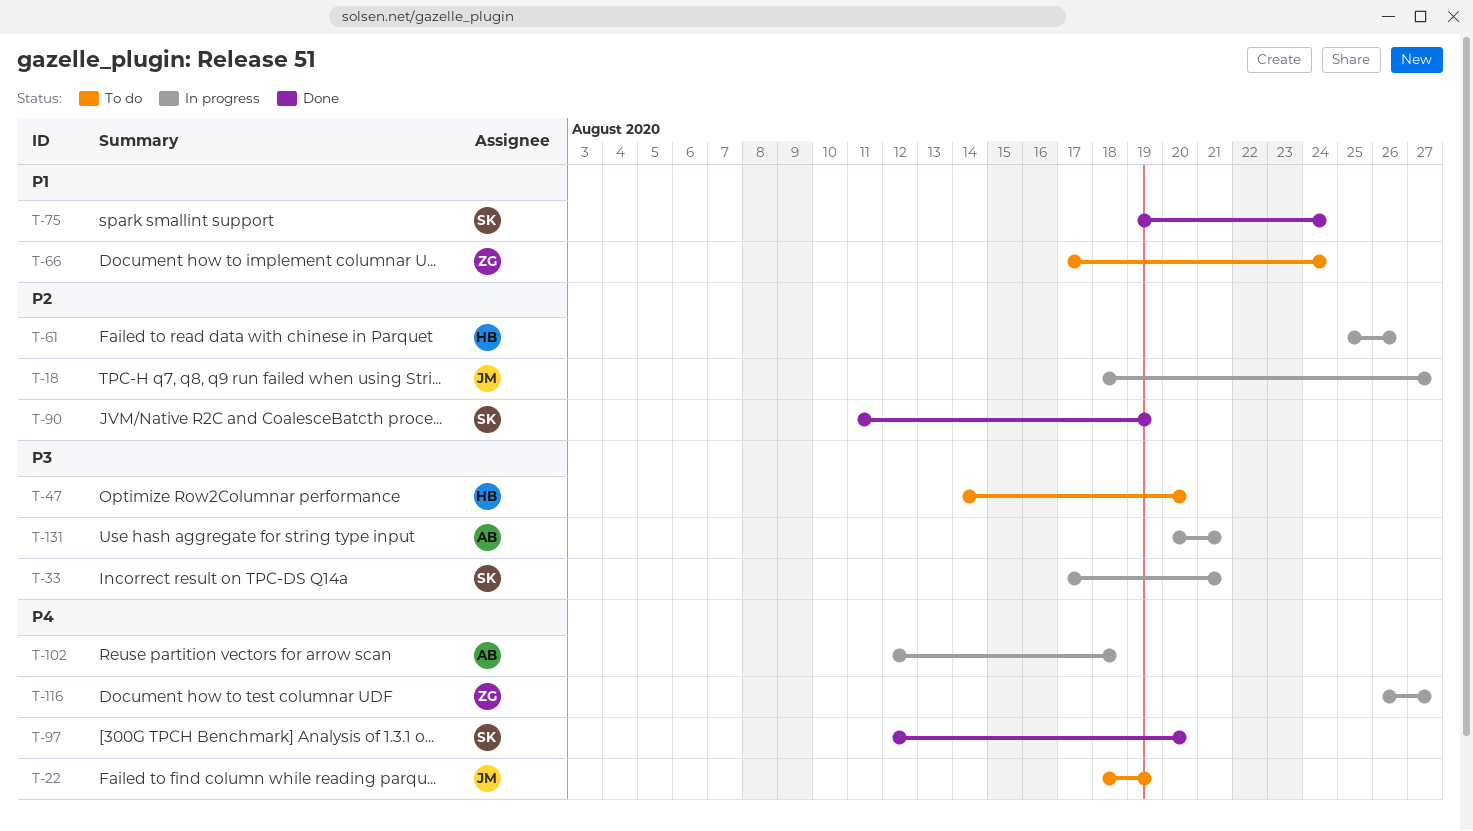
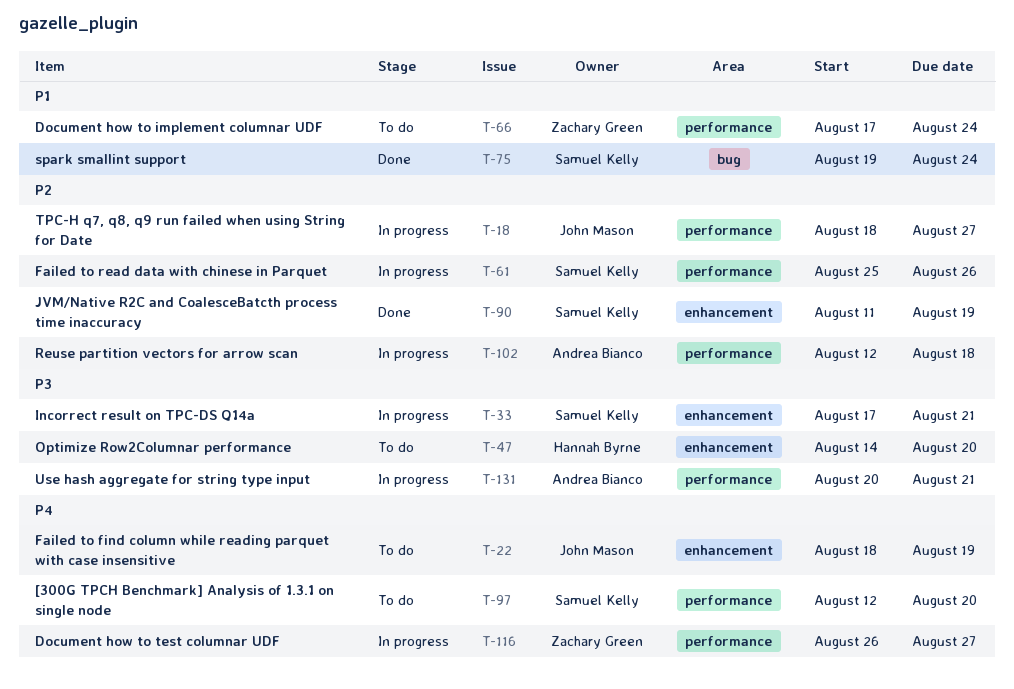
T-61, owner: Hannah Byrne -> Samuel Kelly
T-97, status: Done -> To do
T-102, priority: P4 -> P2

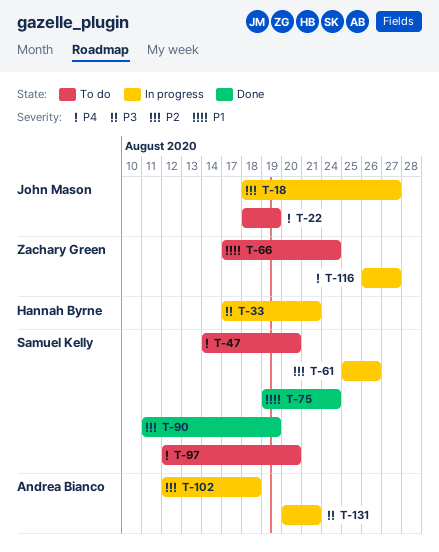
T-33, owner: Samuel Kelly -> Hannah Byrne
T-47, owner: Hannah Byrne -> Samuel Kelly
T-47, priority: P3 -> P4

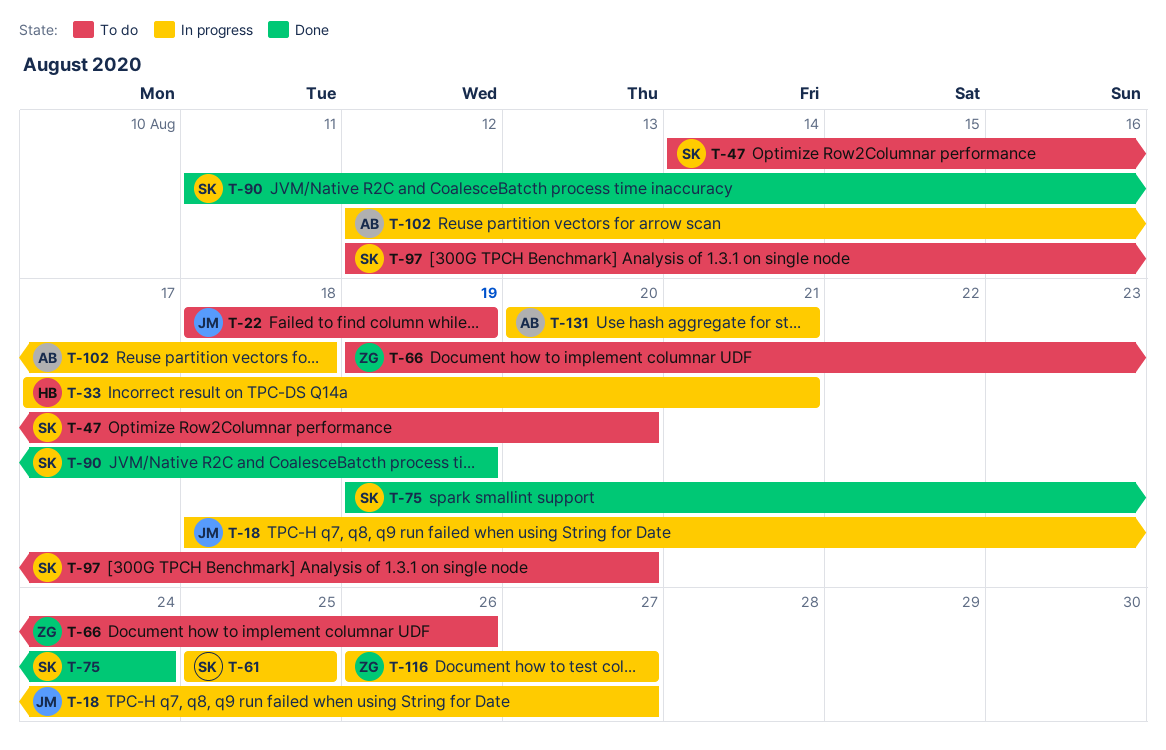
T-61, due: Aug 26 -> Aug 25
T-66, start: Aug 17 -> Aug 19
T-66, due: Aug 24 -> Aug 26

